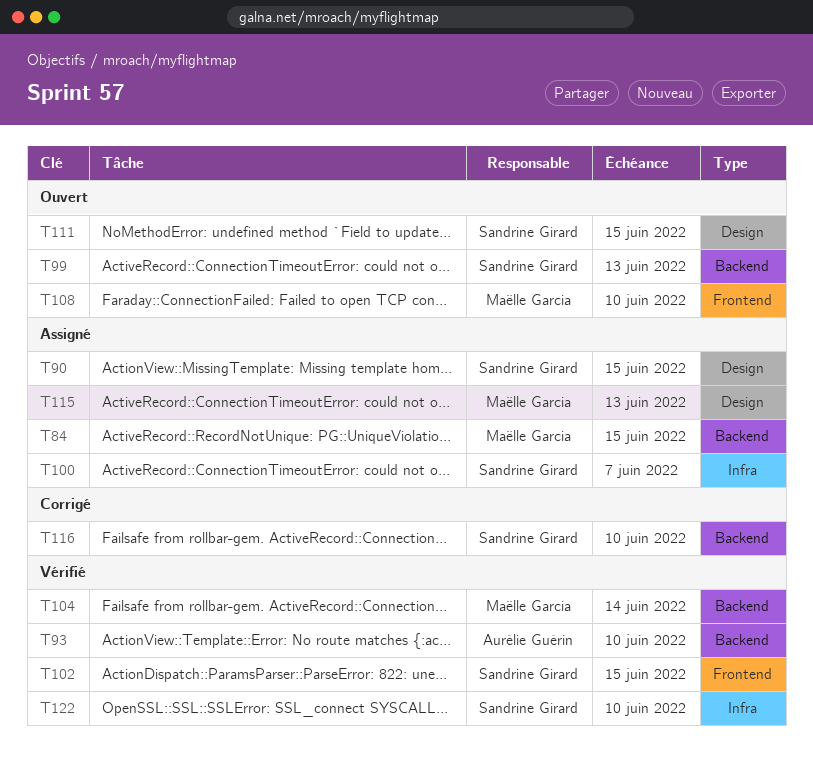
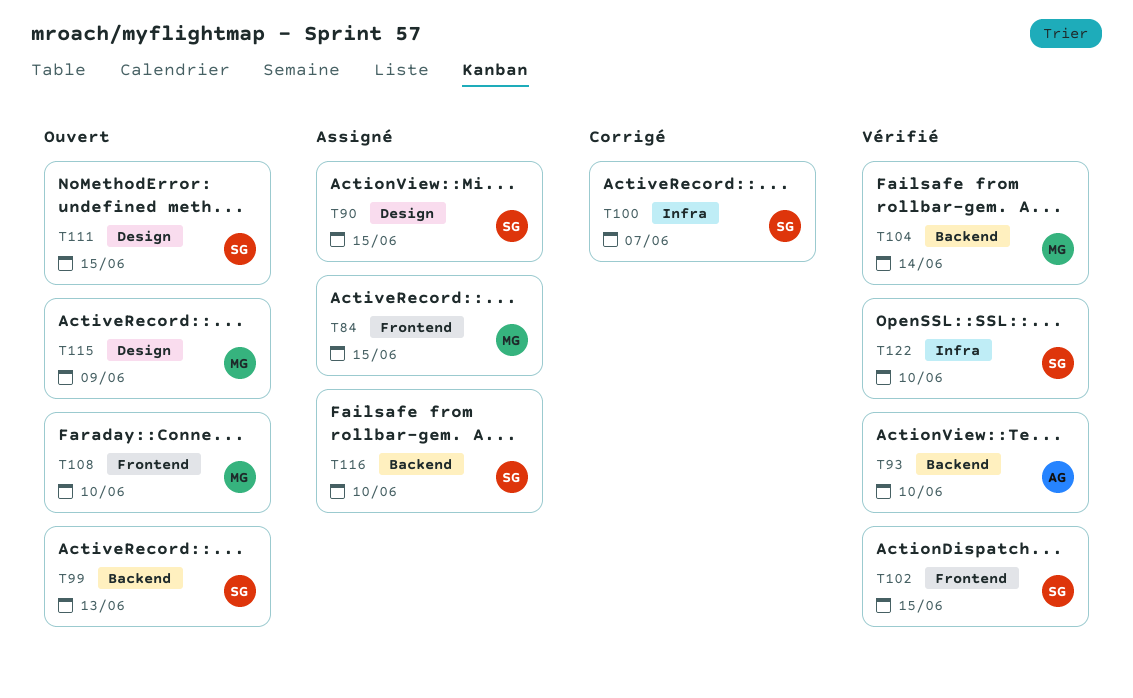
T84, label: Backend -> Frontend
T100, status: Assigné -> Corrigé
T115, status: Assigné -> Ouvert
T115, due: Jun 13 -> Jun 9
T116, status: Corrigé -> Assigné

